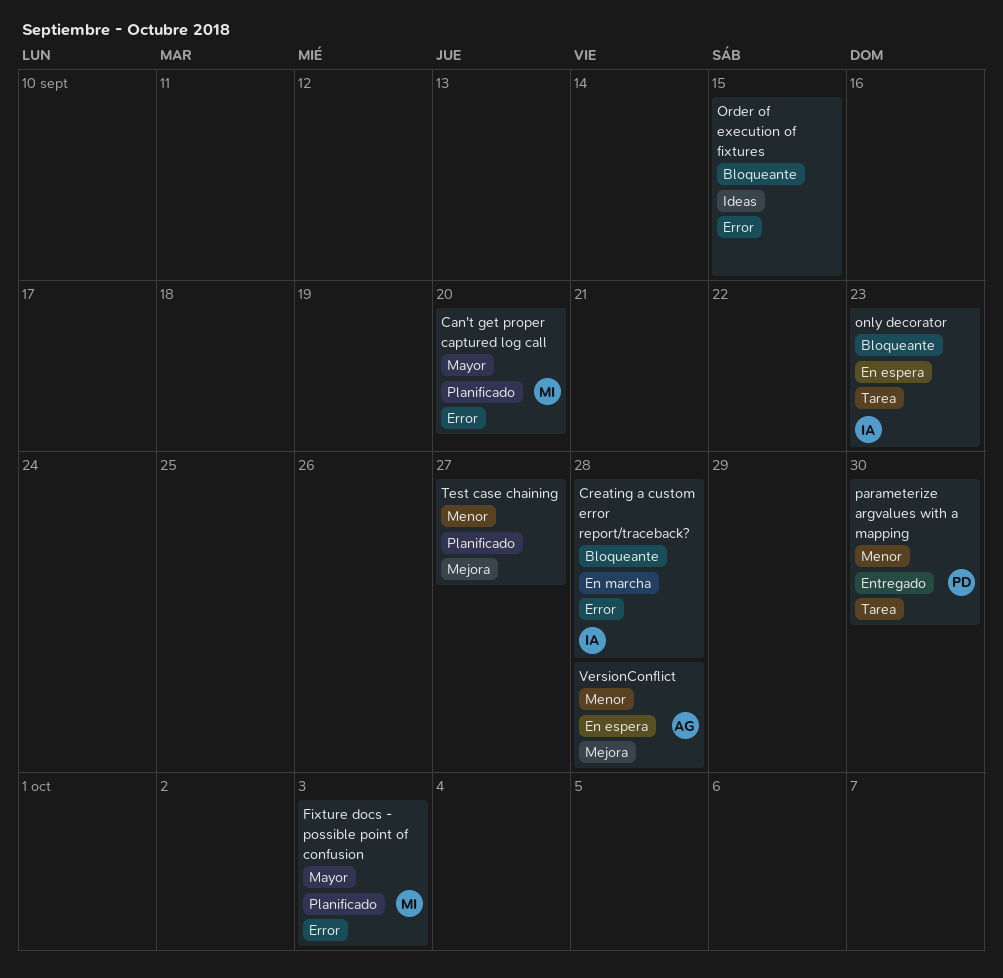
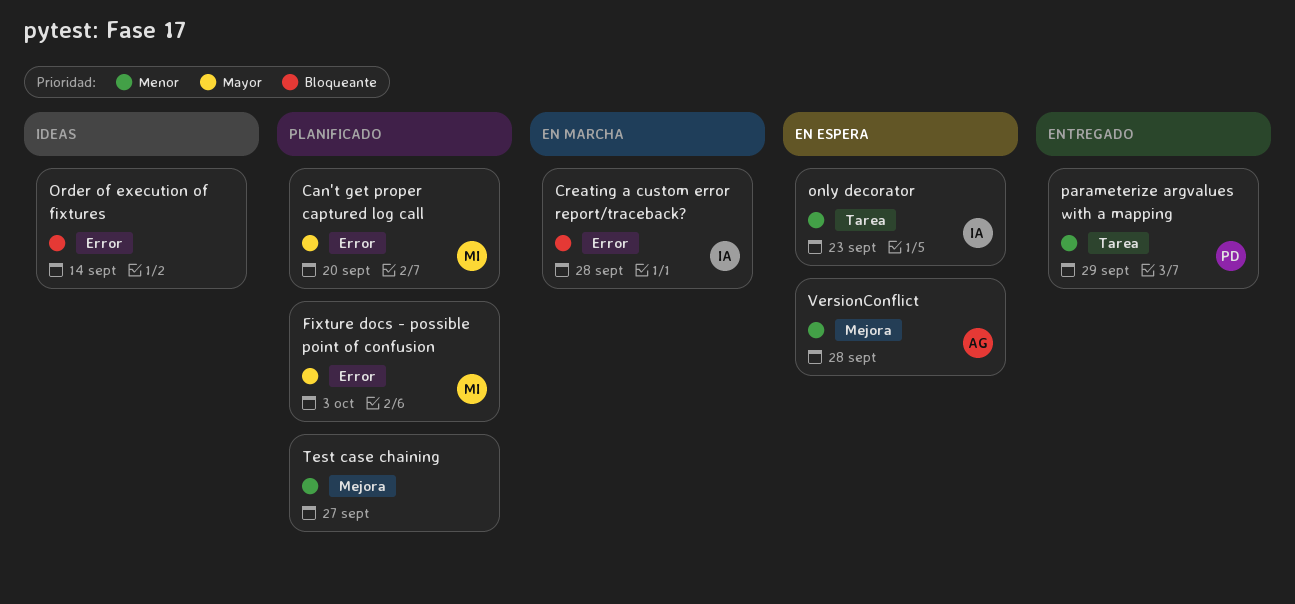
only decorator, priority: Bloqueante -> Menor
Order of execution of fixtures, due: Sep 15 -> Sep 14
parameterize argvalues with a mapping, due: Sep 30 -> Sep 29

